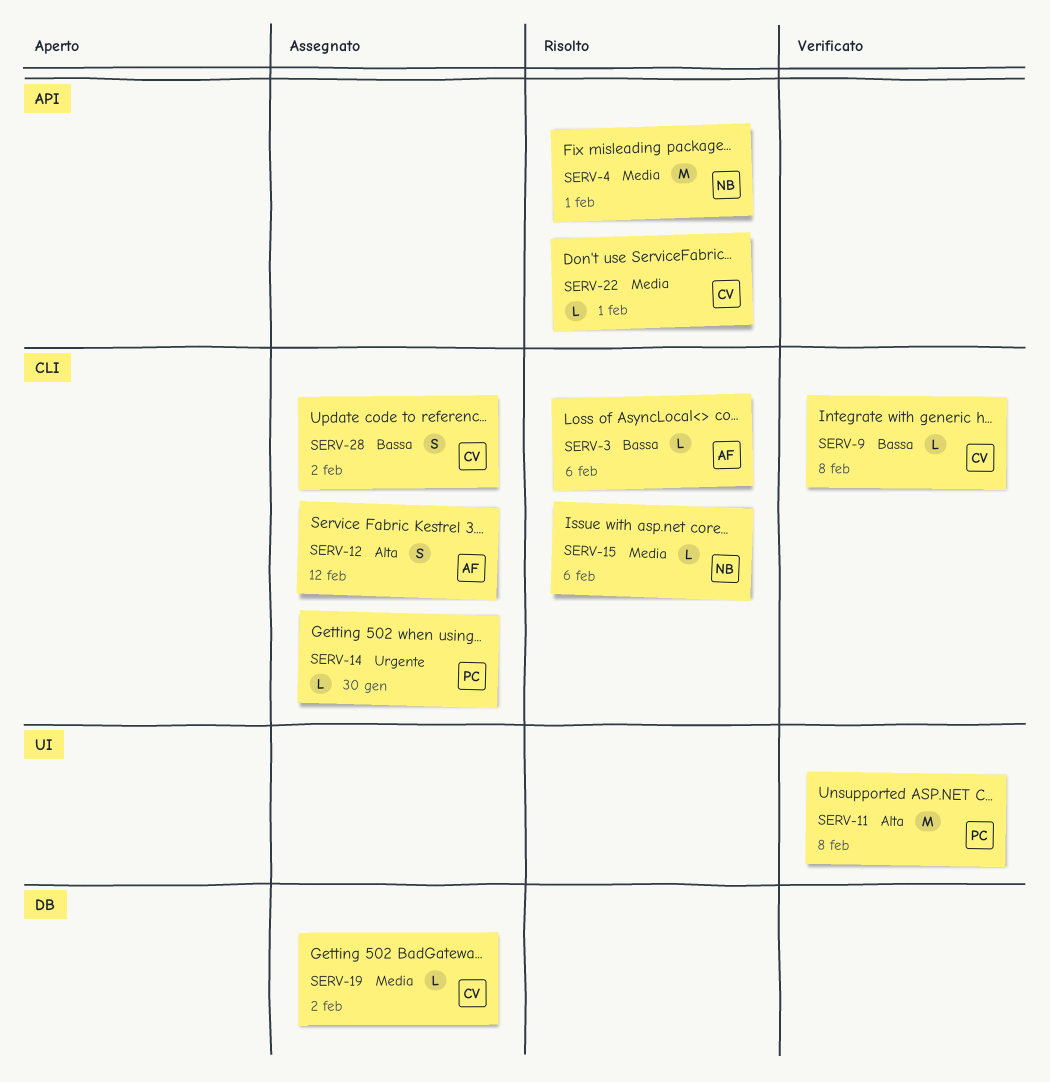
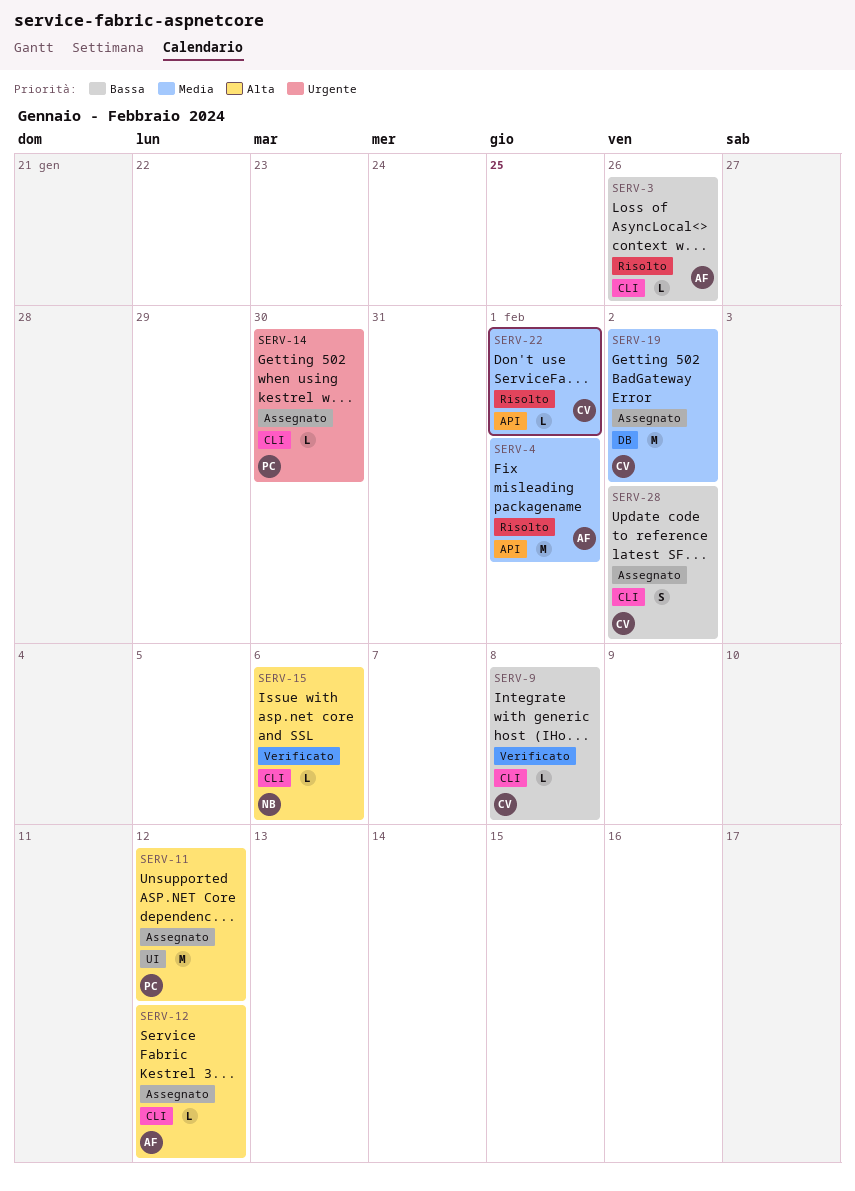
SERV-3, due: Feb 6 -> Jan 26
SERV-4, owner: NB -> AF
SERV-11, status: Verificato -> Assegnato
SERV-11, due: Feb 8 -> Feb 12
SERV-12, estimate: S -> L
SERV-15, status: Risolto -> Verificato
SERV-15, priority: Media -> Alta
SERV-19, estimate: L -> M

